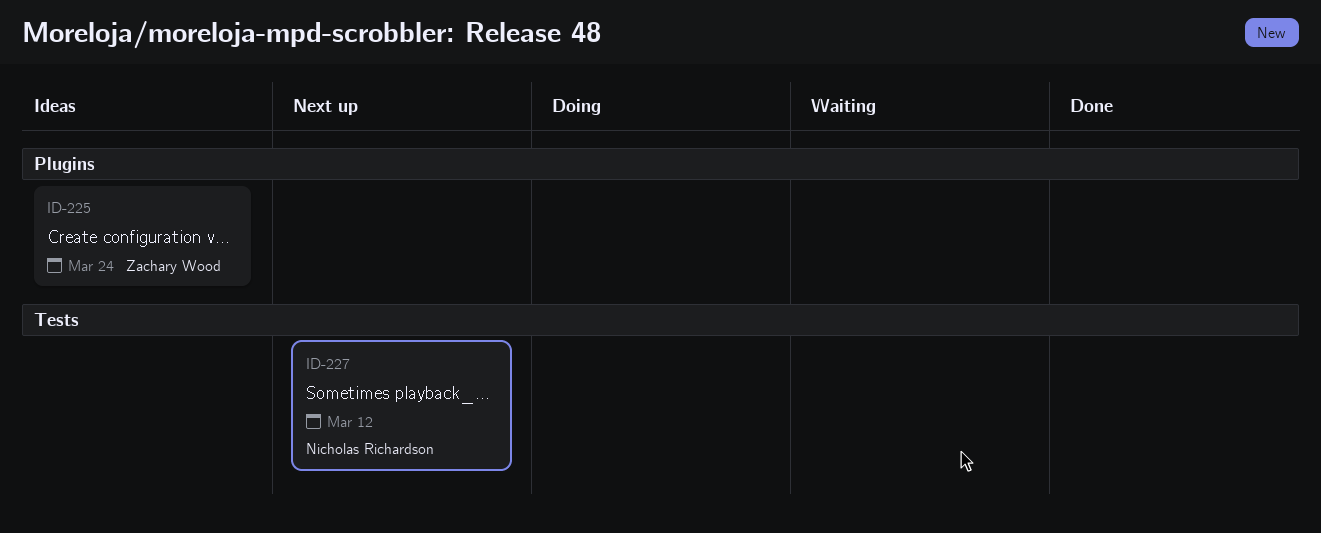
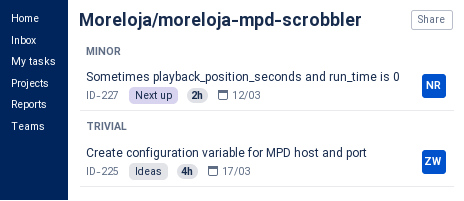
ID-225, due: Mar 24 -> Mar 17

